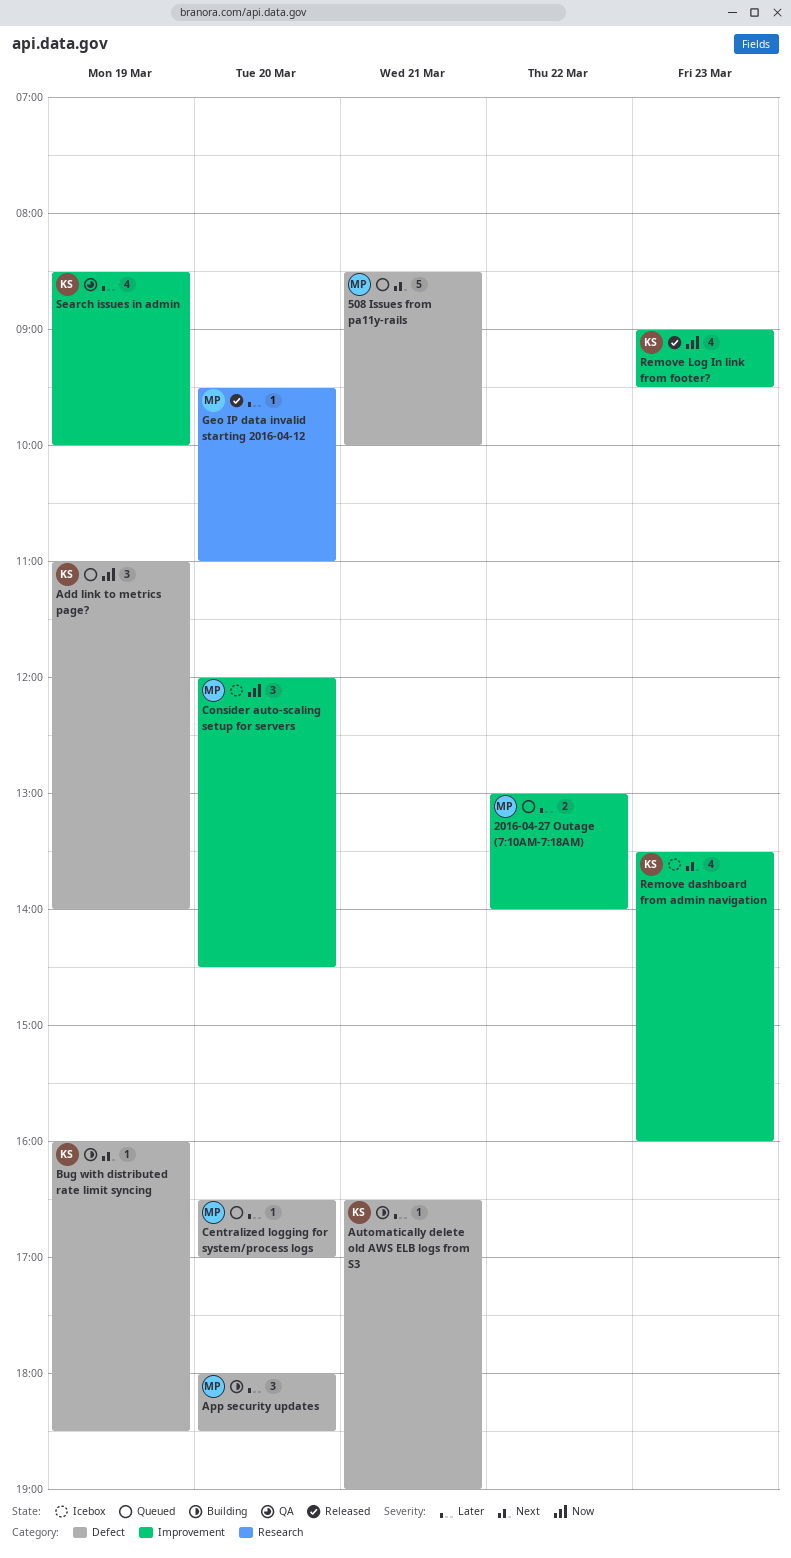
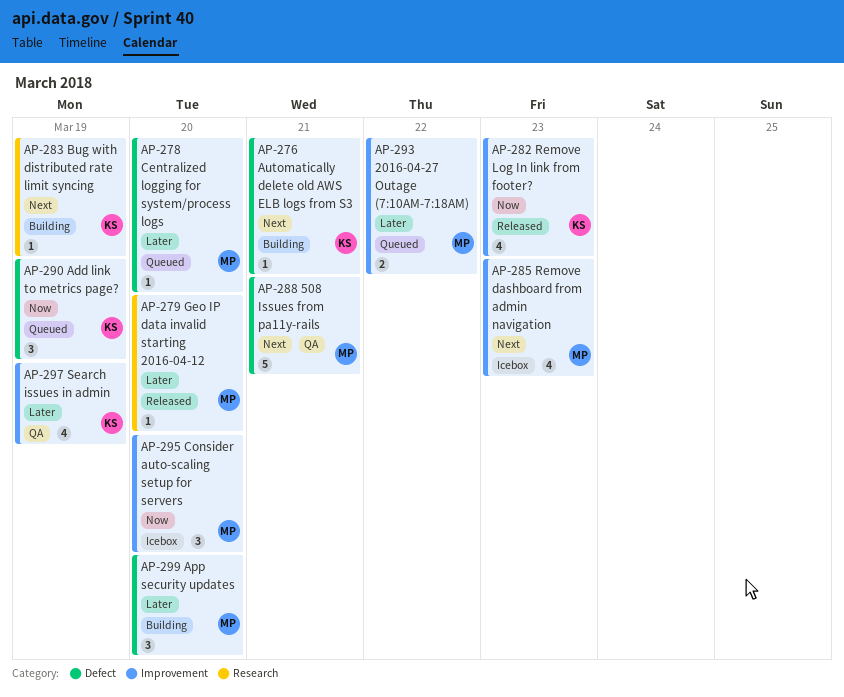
508 Issues from pa11y-rails, status: Queued -> QA
Automatically delete old AWS ELB logs from S3, priority: Later -> Next
Bug with distributed rate limit syncing, label: Defect -> Research
Remove dashboard from admin navigation, owner: KS -> MP

